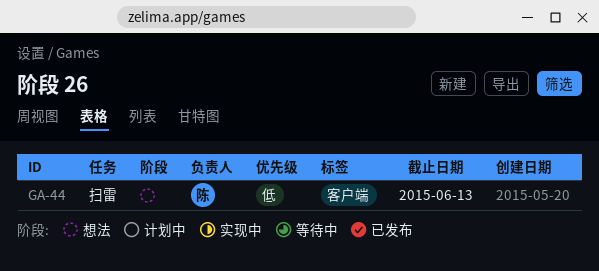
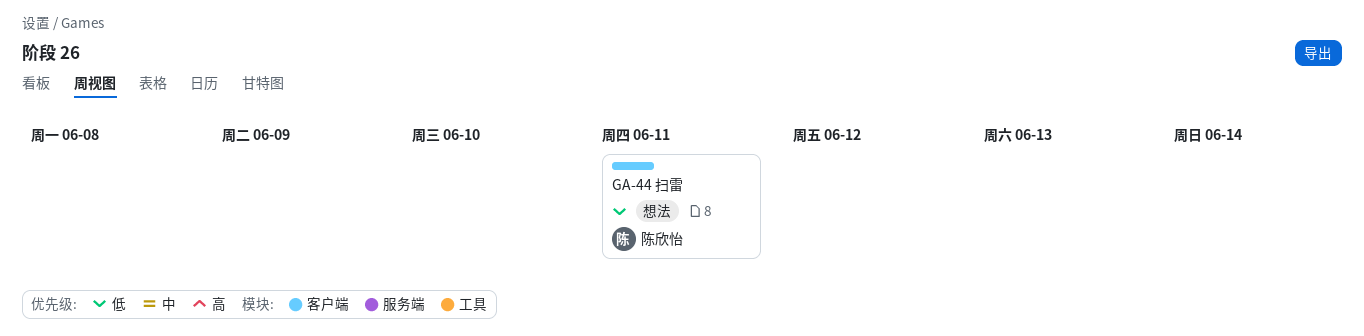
GA-44, due: Jun 13 -> Jun 11

